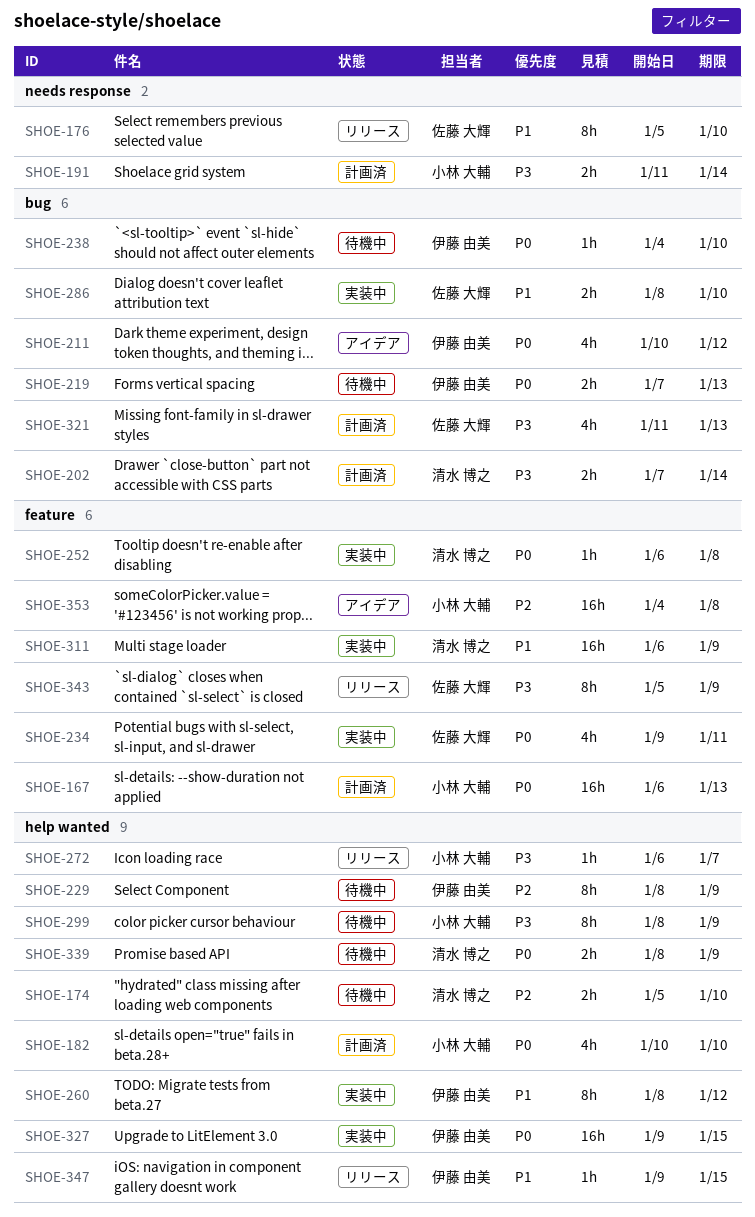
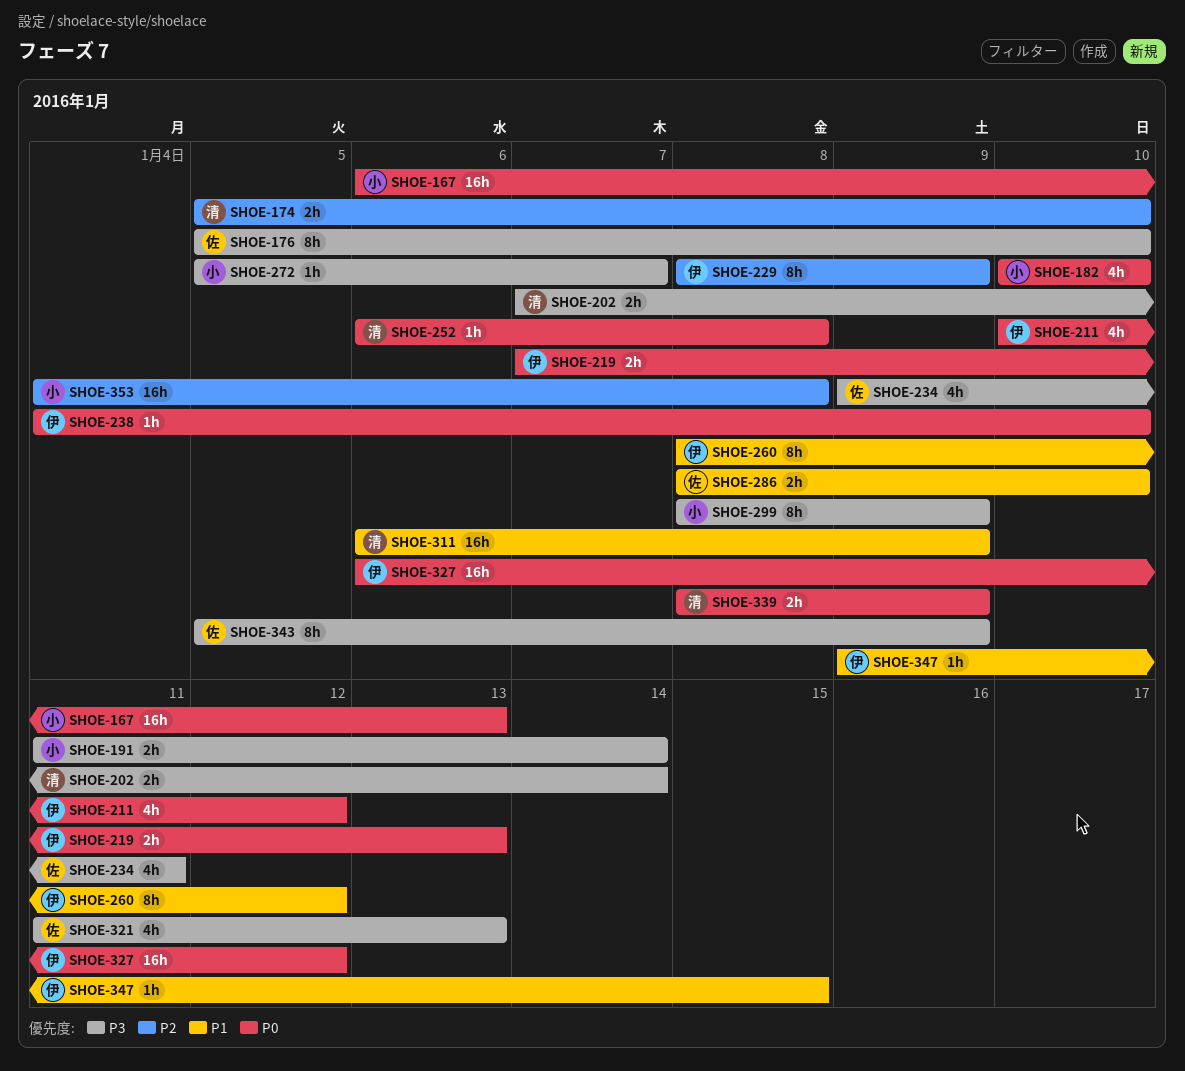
SHOE-176, priority: P1 -> P3
SHOE-234, priority: P0 -> P3
SHOE-272, start: Jan 6 -> Jan 5
SHOE-327, start: Jan 9 -> Jan 6
SHOE-327, due: Jan 15 -> Jan 12

